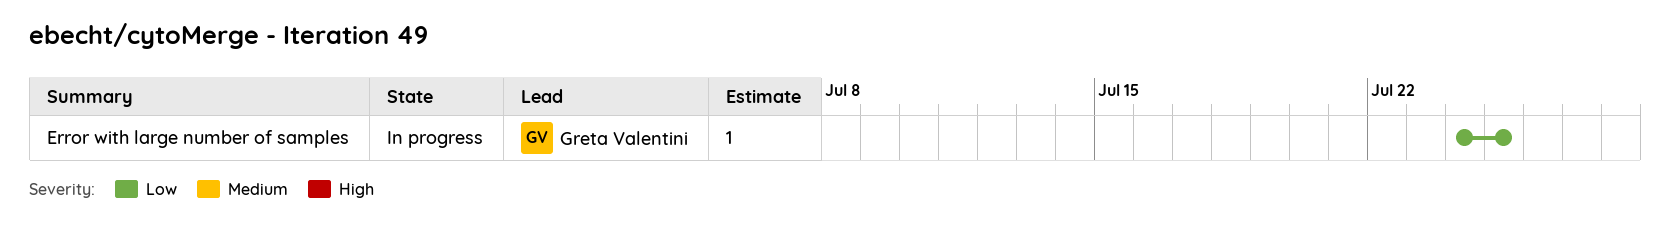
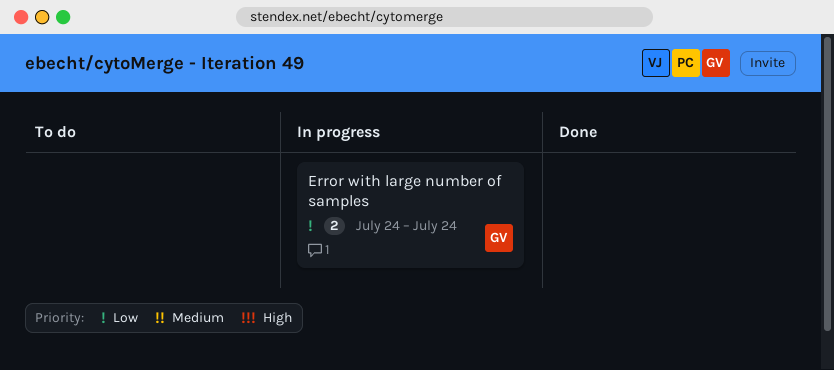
Error with large number of samples, estimate: 1 -> 2
Error with large number of samples, due: Jul 25 -> Jul 24

